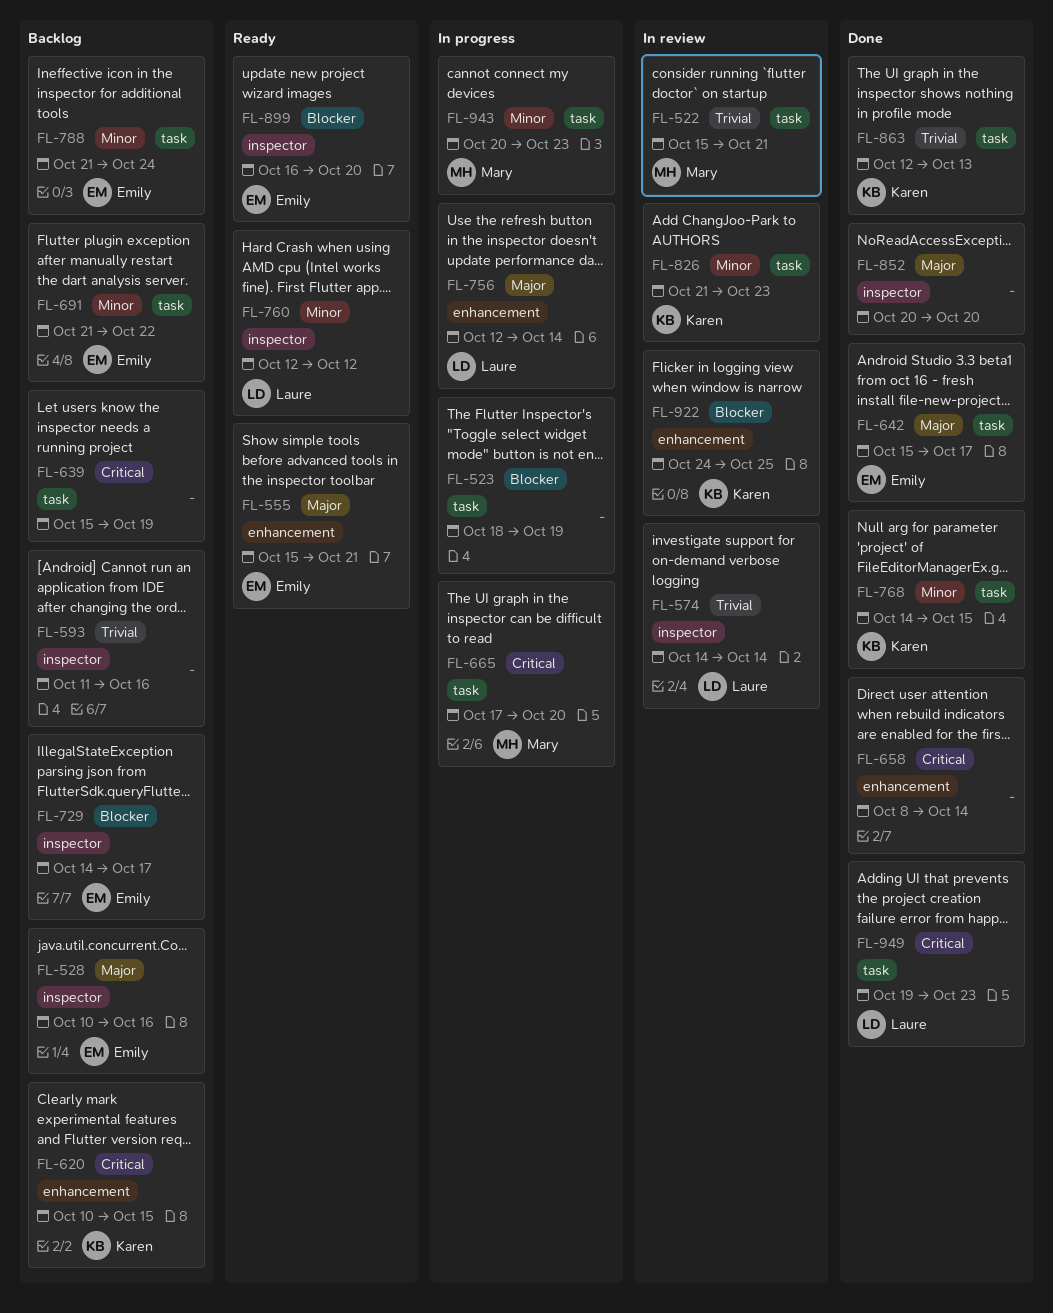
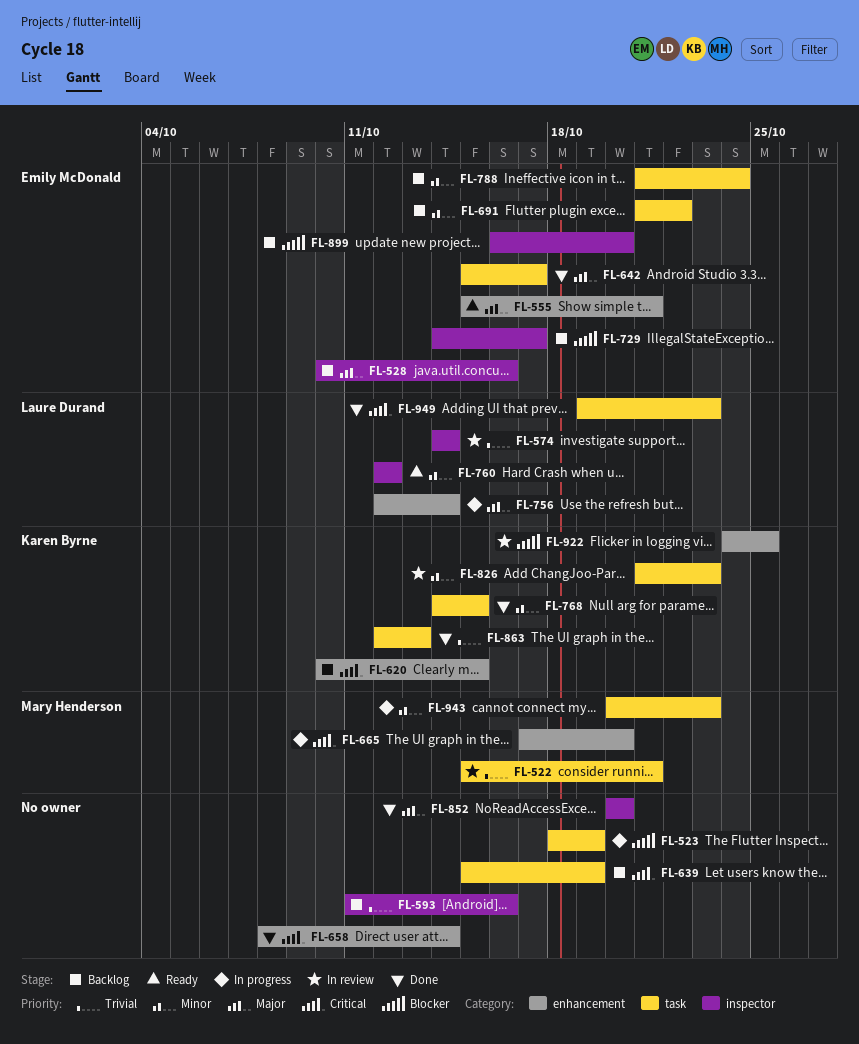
FL-665, label: task -> enhancement
FL-899, status: Ready -> Backlog

